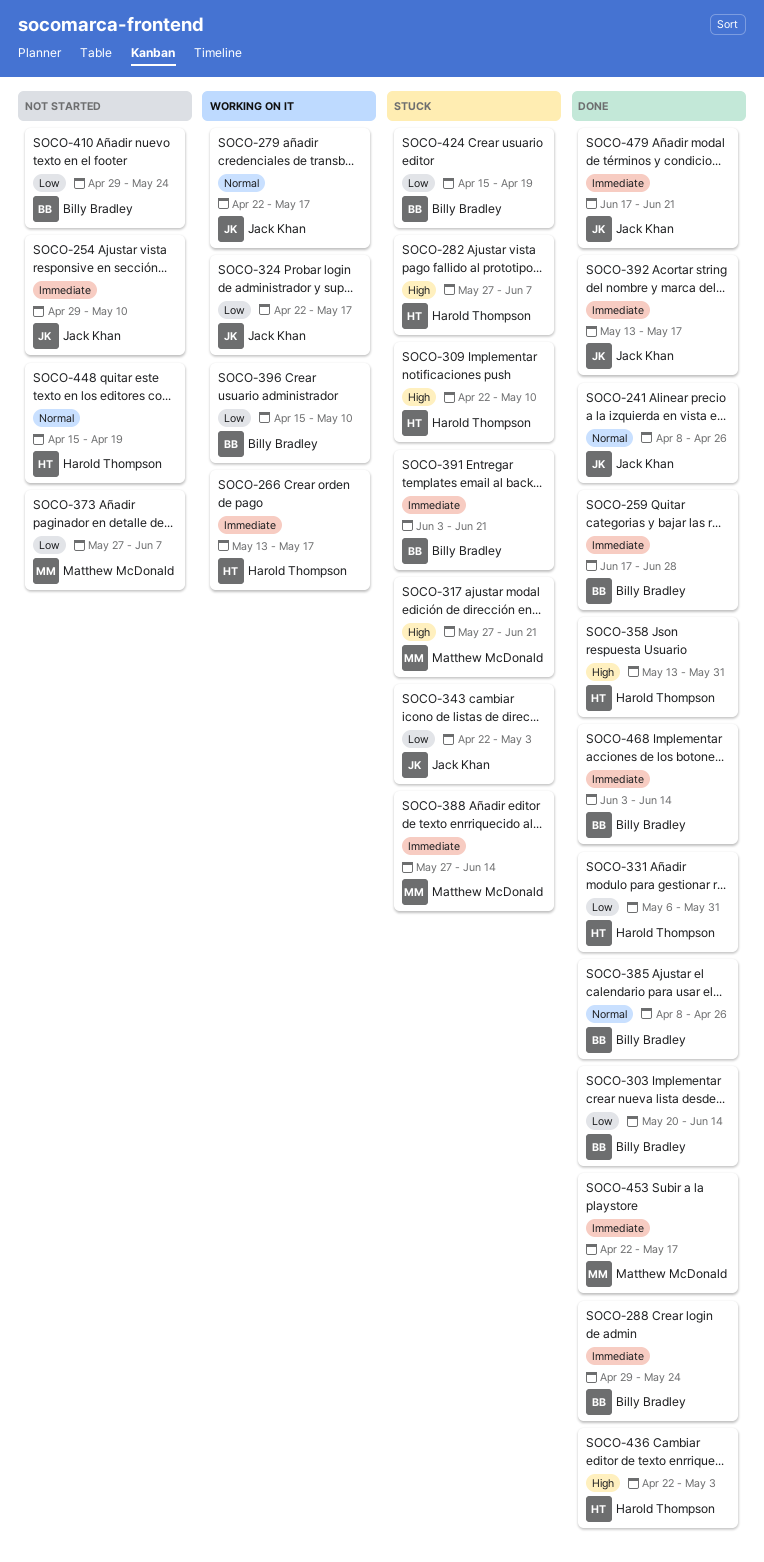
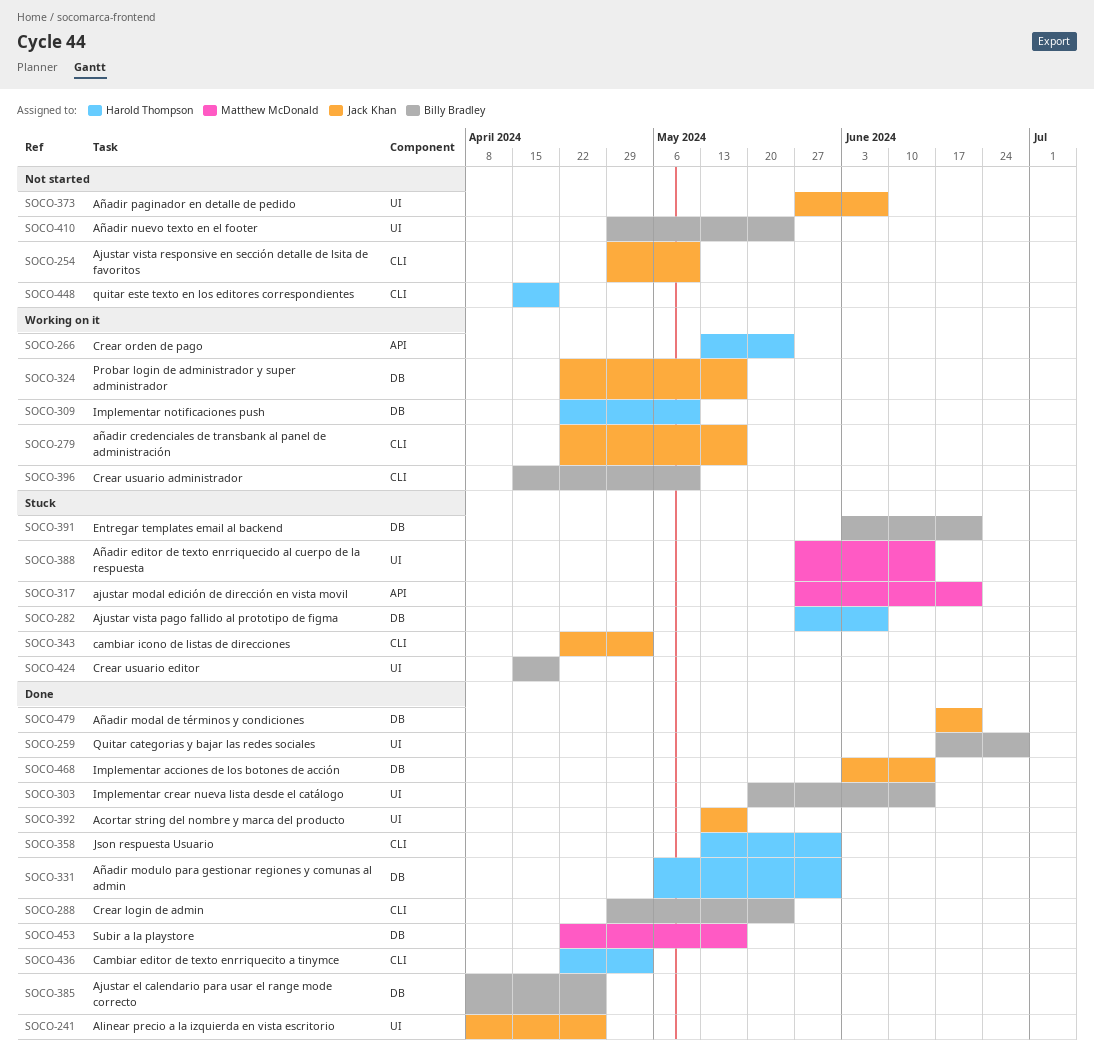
SOCO-266, due: May 17 -> May 24
SOCO-309, status: Stuck -> Working on it
SOCO-373, owner: Matthew McDonald -> Jack Khan
SOCO-468, owner: Billy Bradley -> Jack Khan

